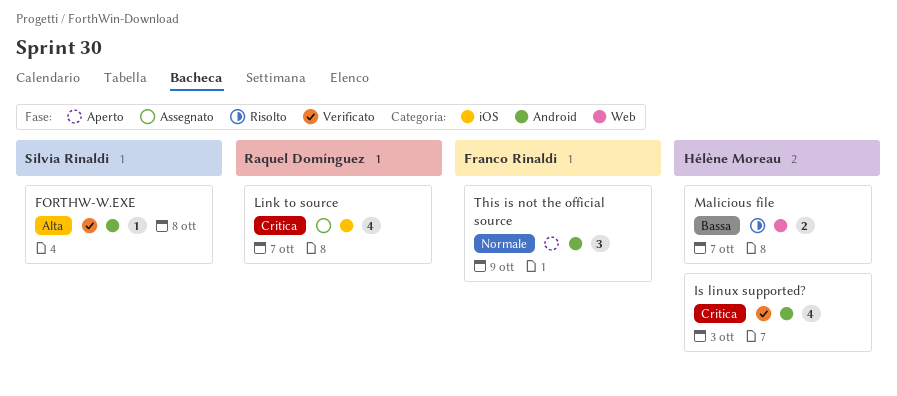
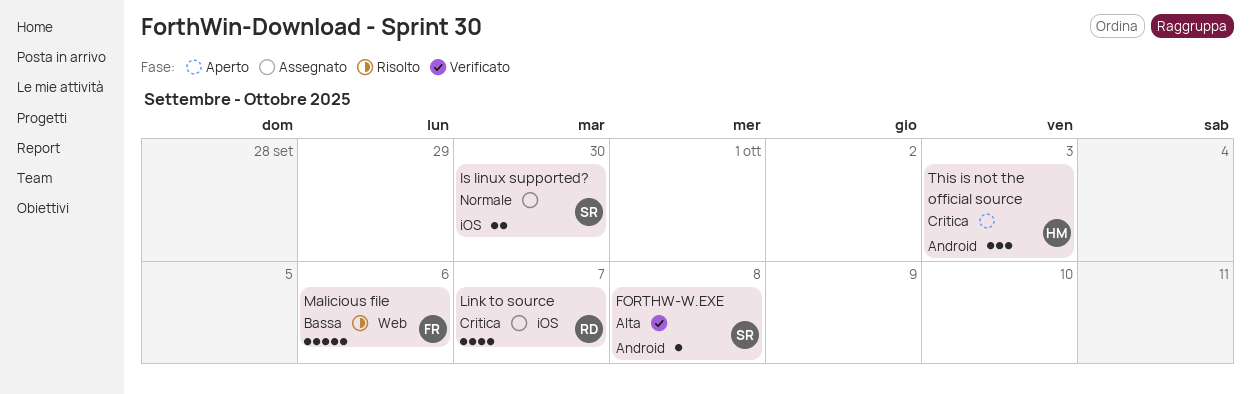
Is linux supported?, status: Verificato -> Assegnato
Is linux supported?, owner: Hélène Moreau -> Silvia Rinaldi
Is linux supported?, priority: Critica -> Normale
Is linux supported?, label: Android -> iOS
Is linux supported?, estimate: 4 -> 2
Is linux supported?, due: Oct 3 -> Sep 30
Malicious file, owner: Hélène Moreau -> Franco Rinaldi
Malicious file, estimate: 2 -> 5
Malicious file, due: Oct 7 -> Oct 6
This is not the official source, owner: Franco Rinaldi -> Hélène Moreau
This is not the official source, priority: Normale -> Critica
This is not the official source, due: Oct 9 -> Oct 3

